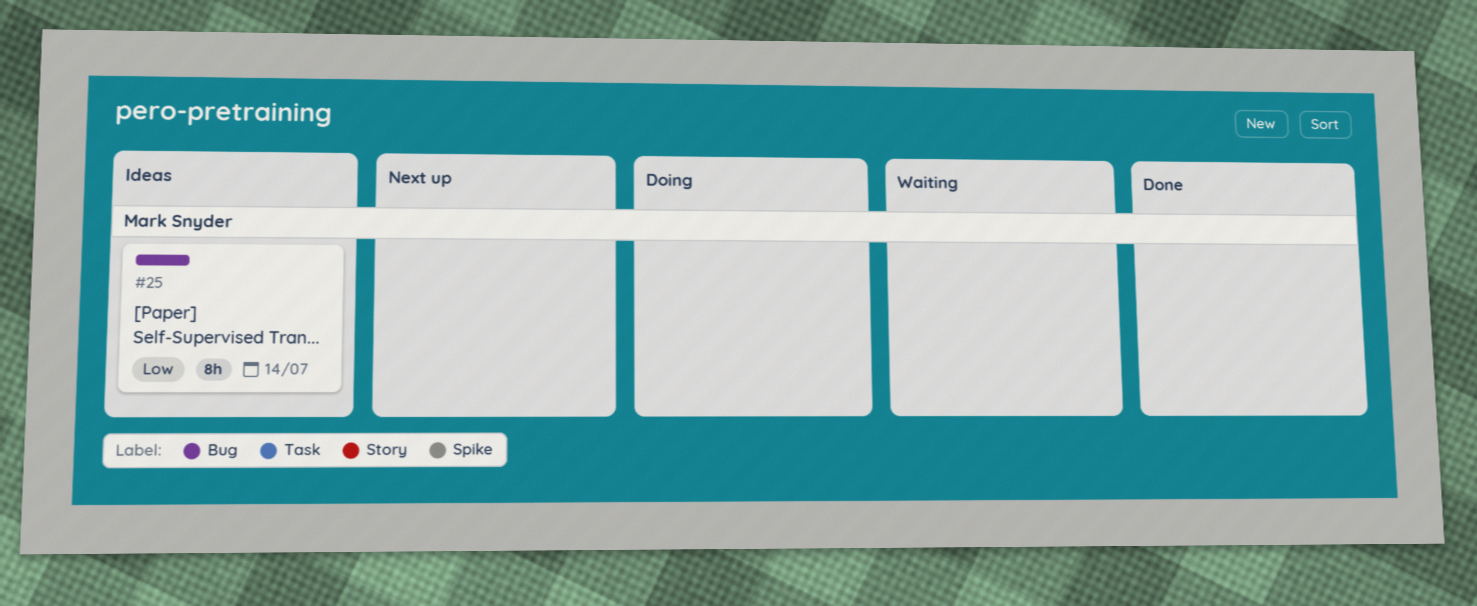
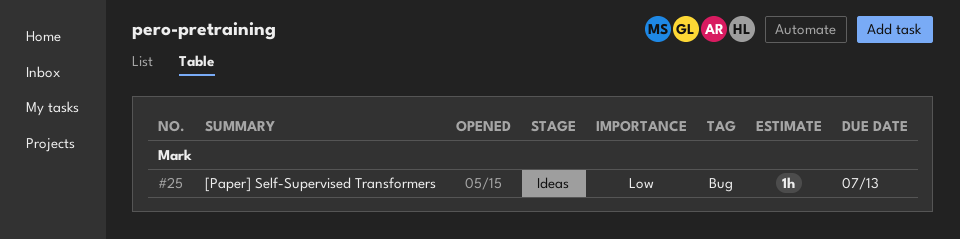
#25, estimate: 8h -> 1h
#25, due: Jul 14 -> Jul 13

